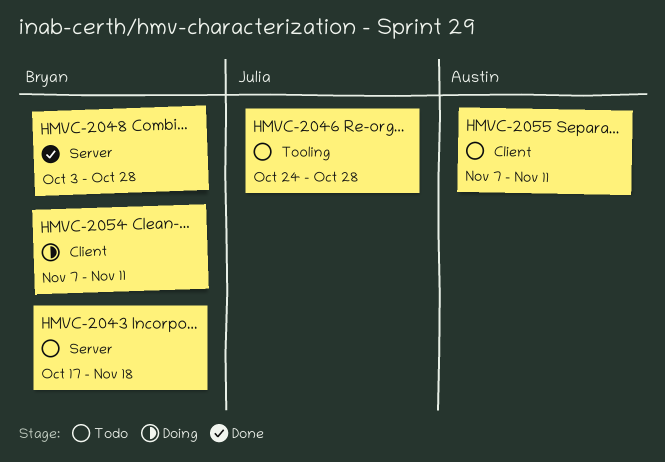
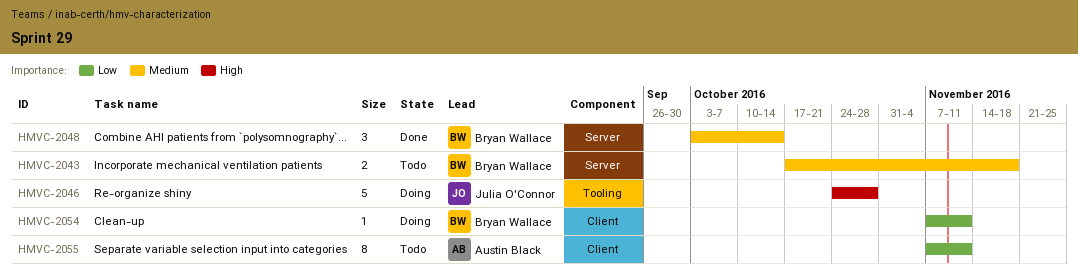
HMVC-2046, status: Todo -> Doing
HMVC-2048, due: Oct 28 -> Oct 14

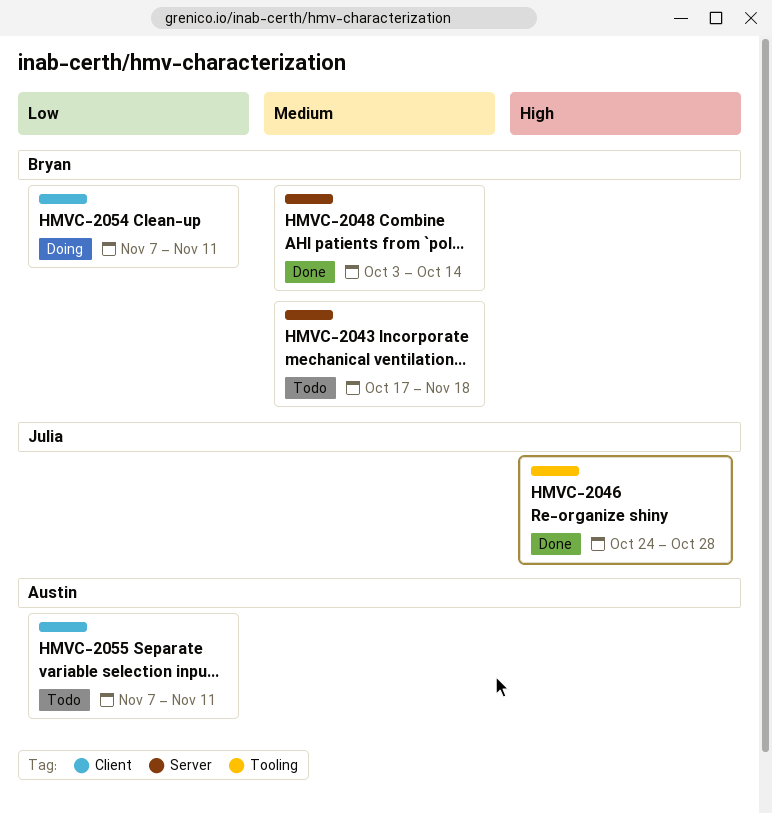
HMVC-2046, status: Doing -> Done

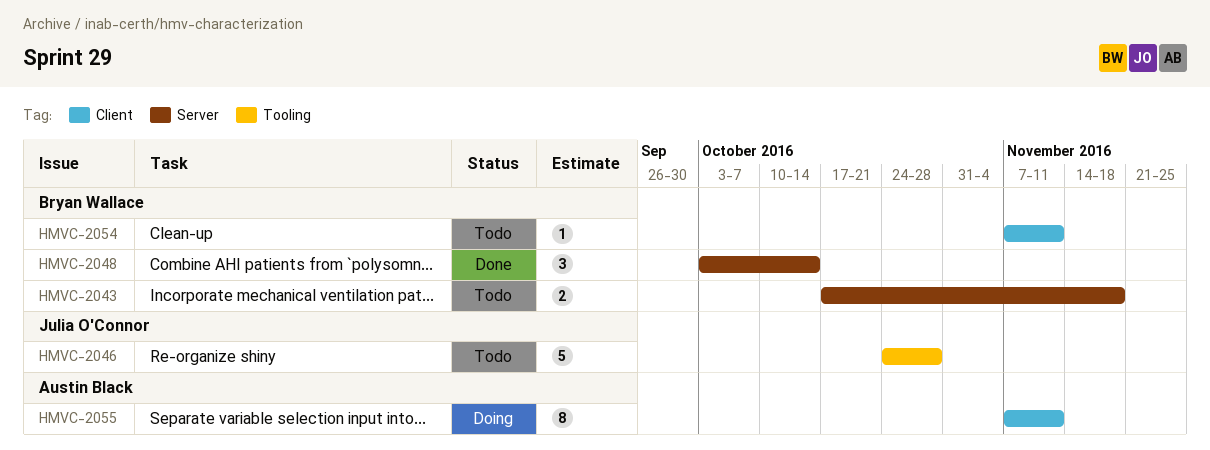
HMVC-2046, status: Done -> Todo
HMVC-2054, status: Doing -> Todo
HMVC-2055, status: Todo -> Doing

